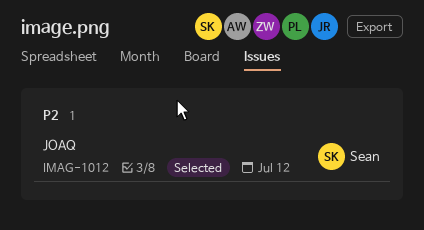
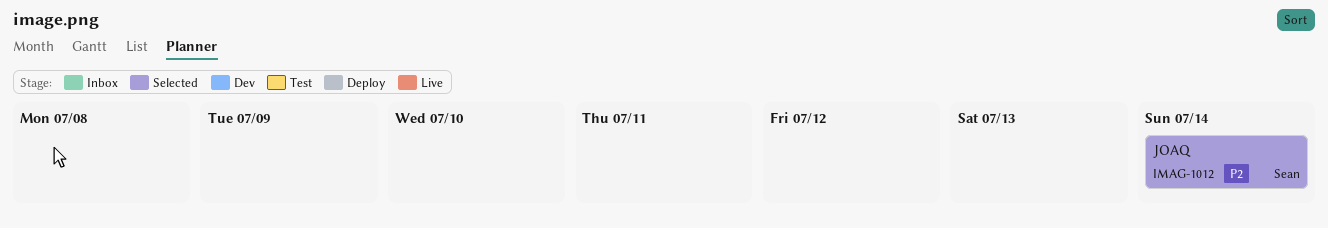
IMAG-1012, due: Jul 12 -> Jul 14

